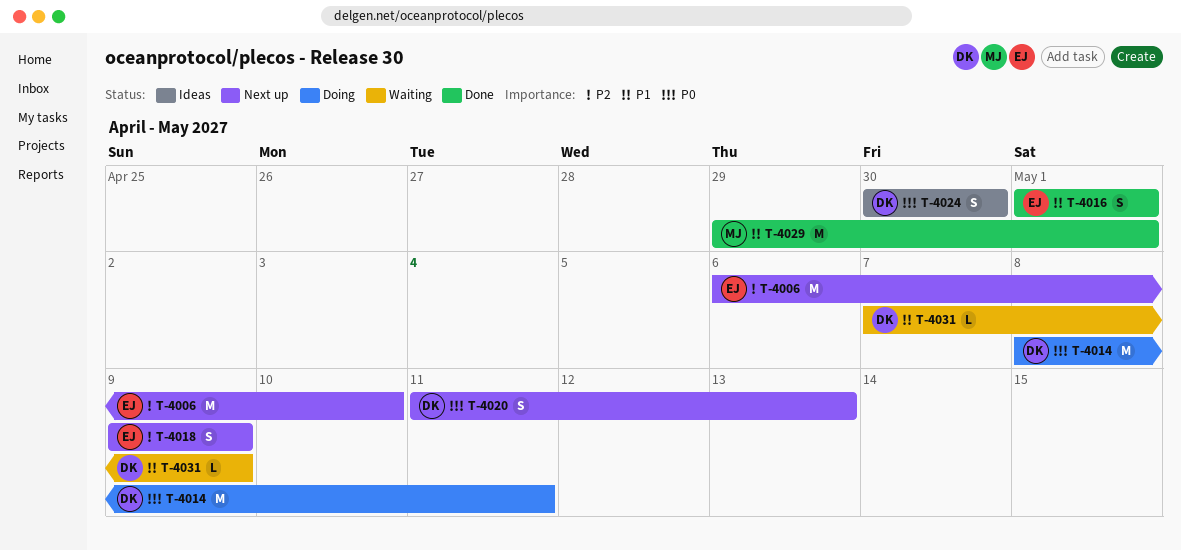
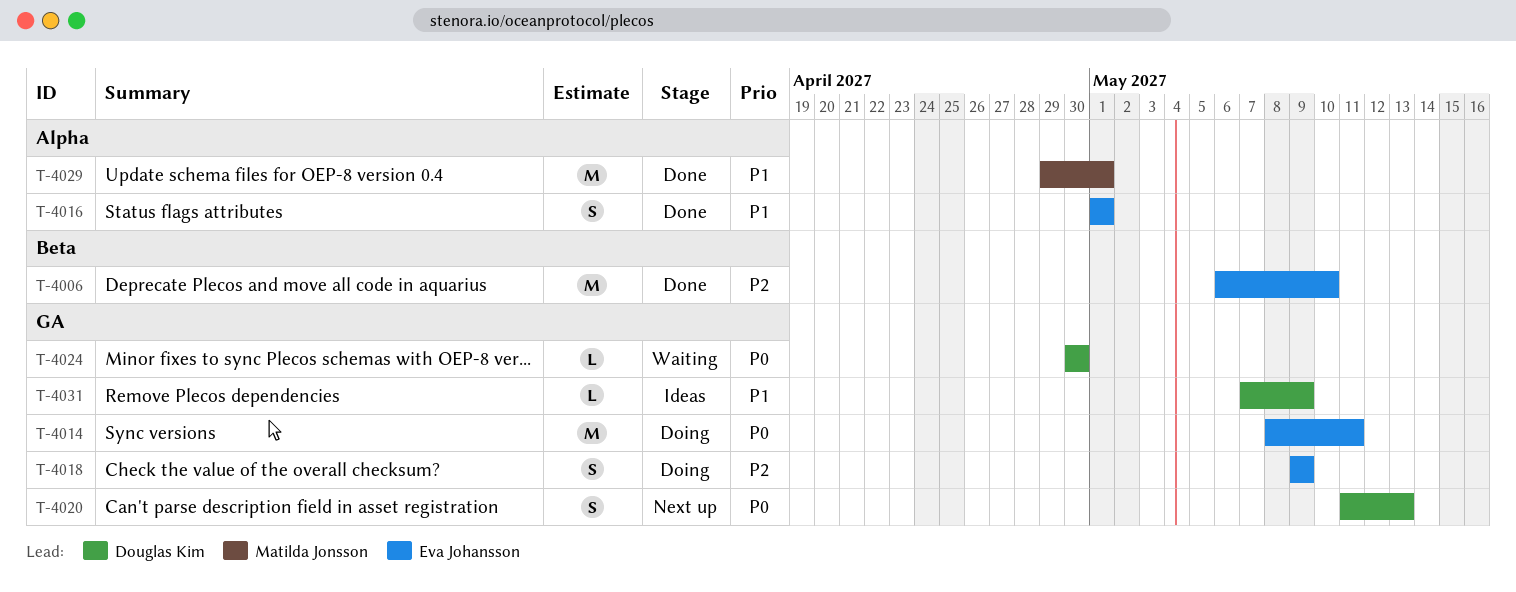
T-4006, status: Next up -> Done
T-4014, owner: Douglas Kim -> Eva Johansson
T-4018, status: Next up -> Doing
T-4024, status: Ideas -> Waiting
T-4024, estimate: S -> L
T-4031, status: Waiting -> Ideas

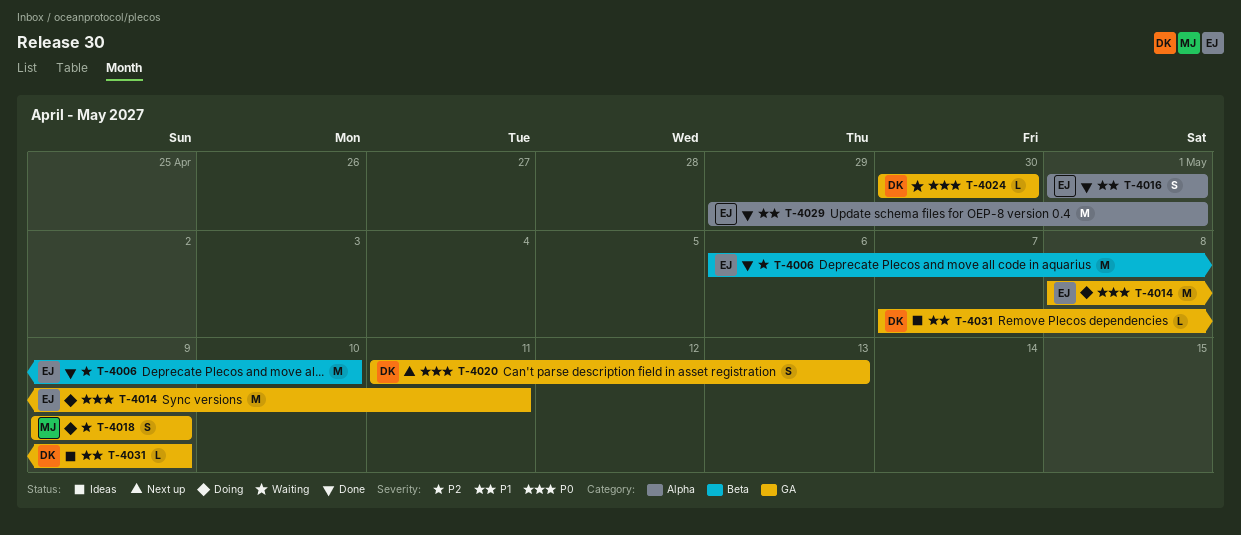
T-4018, owner: Eva Johansson -> Matilda Jonsson
T-4029, owner: Matilda Jonsson -> Eva Johansson

